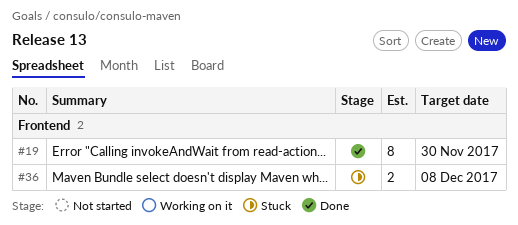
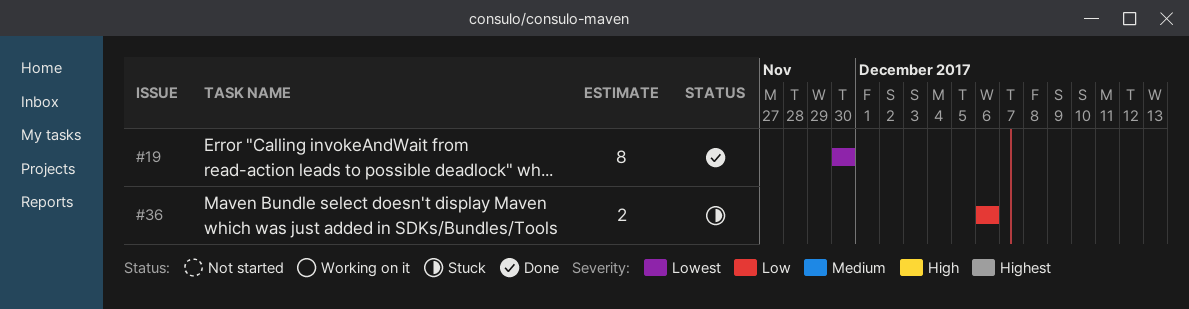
#36, due: Dec 8 -> Dec 6

